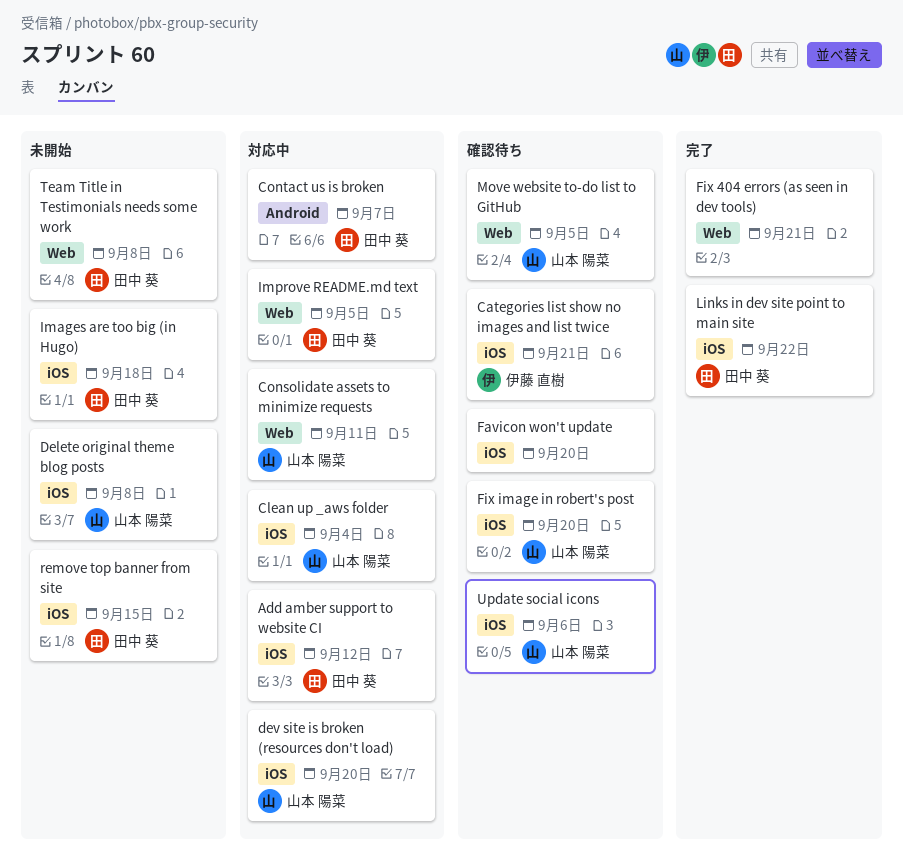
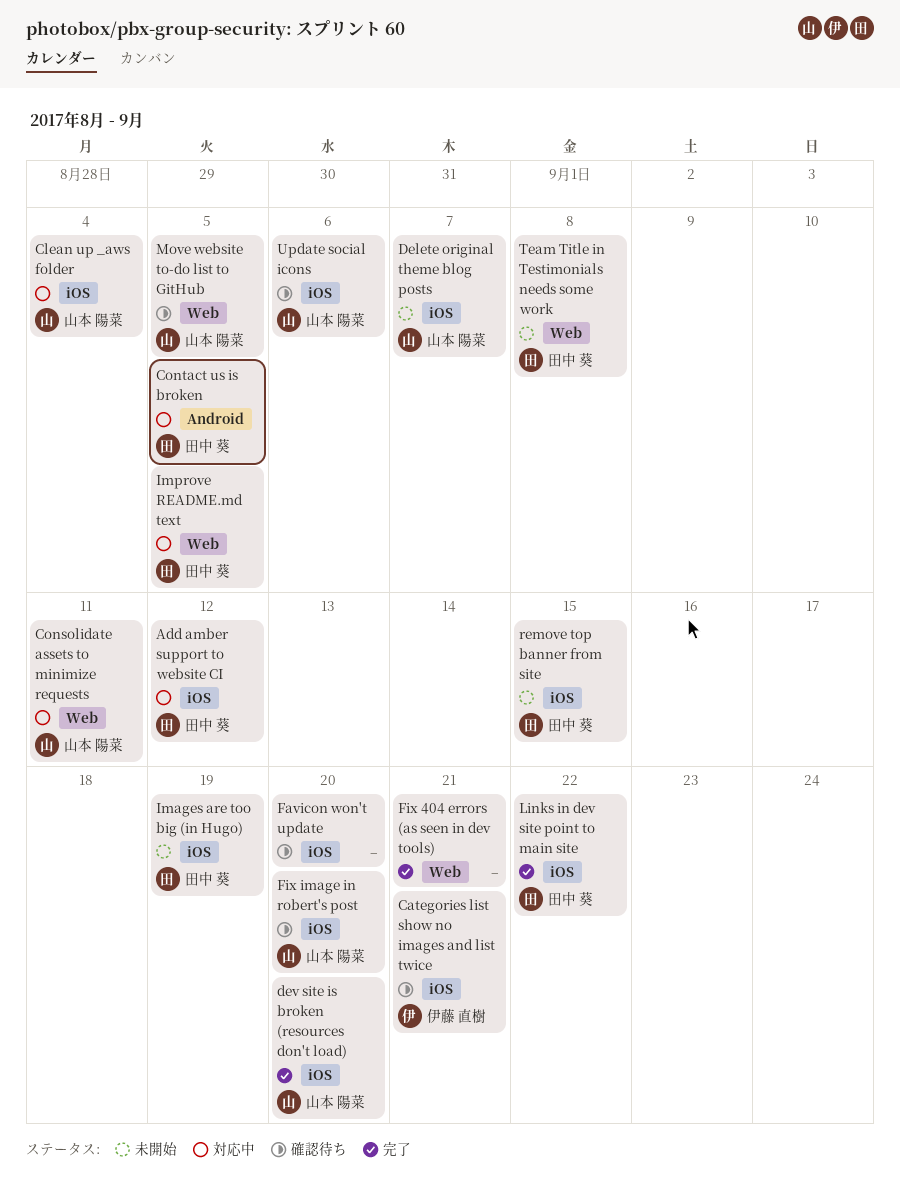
Contact us is broken, due: Sep 7 -> Sep 5
Delete original theme blog posts, due: Sep 8 -> Sep 7
dev site is broken (resources don't load), status: 対応中 -> 完了
Images are too big (in Hugo), due: Sep 18 -> Sep 19

